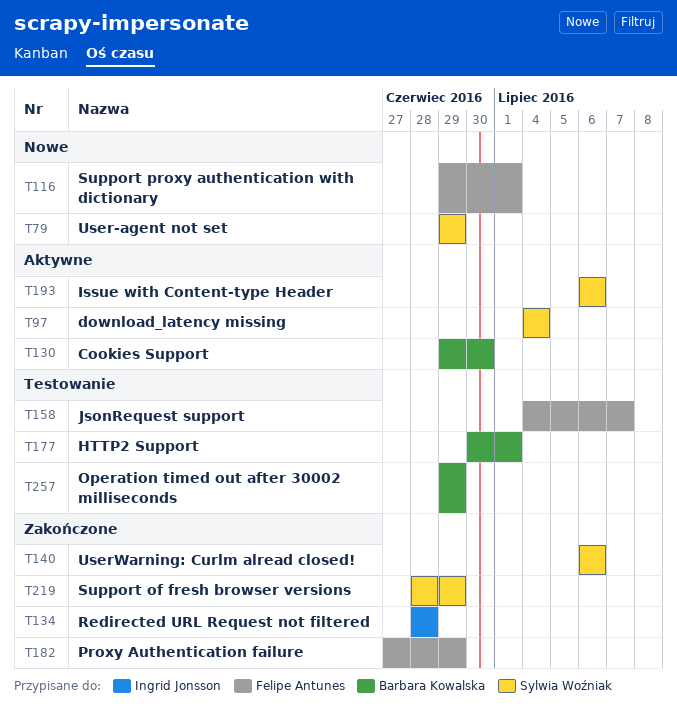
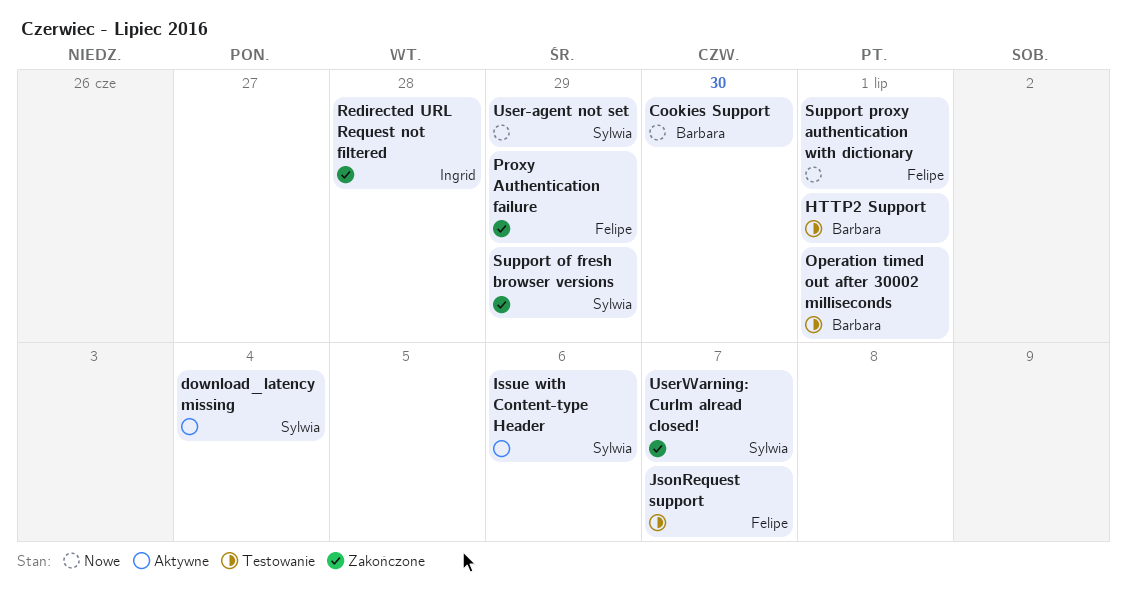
Cookies Support, status: Aktywne -> Nowe
Operation timed out after 30002 milliseconds, due: Jun 29 -> Jul 1
UserWarning: Curlm alread closed!, due: Jul 6 -> Jul 7

